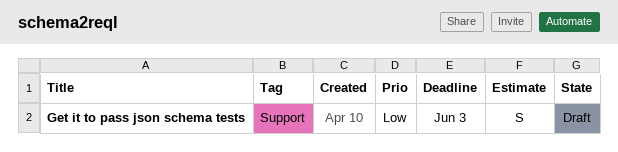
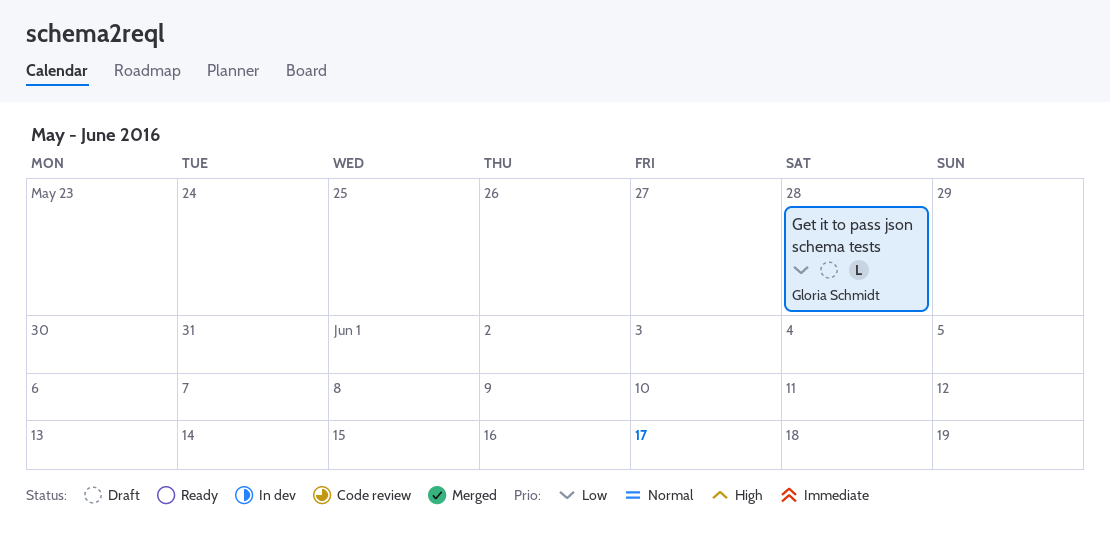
Get it to pass json schema tests, estimate: S -> L
Get it to pass json schema tests, due: Jun 3 -> May 28

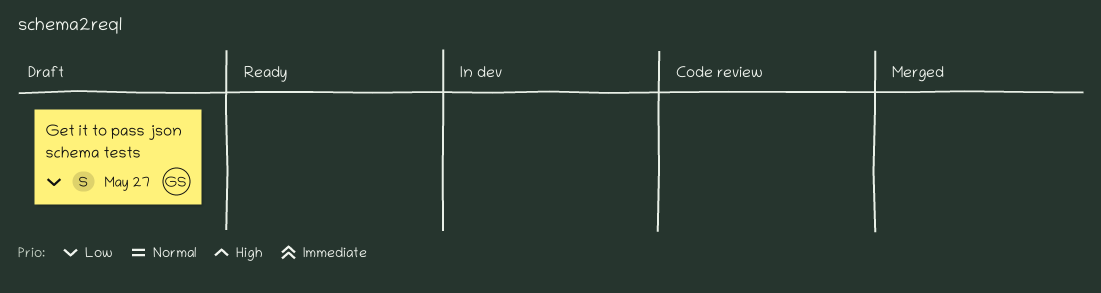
Get it to pass json schema tests, estimate: L -> S
Get it to pass json schema tests, due: May 28 -> May 27

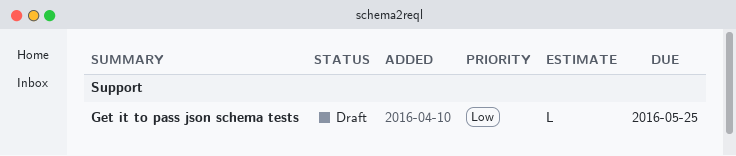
Get it to pass json schema tests, estimate: S -> L
Get it to pass json schema tests, due: May 27 -> May 25

